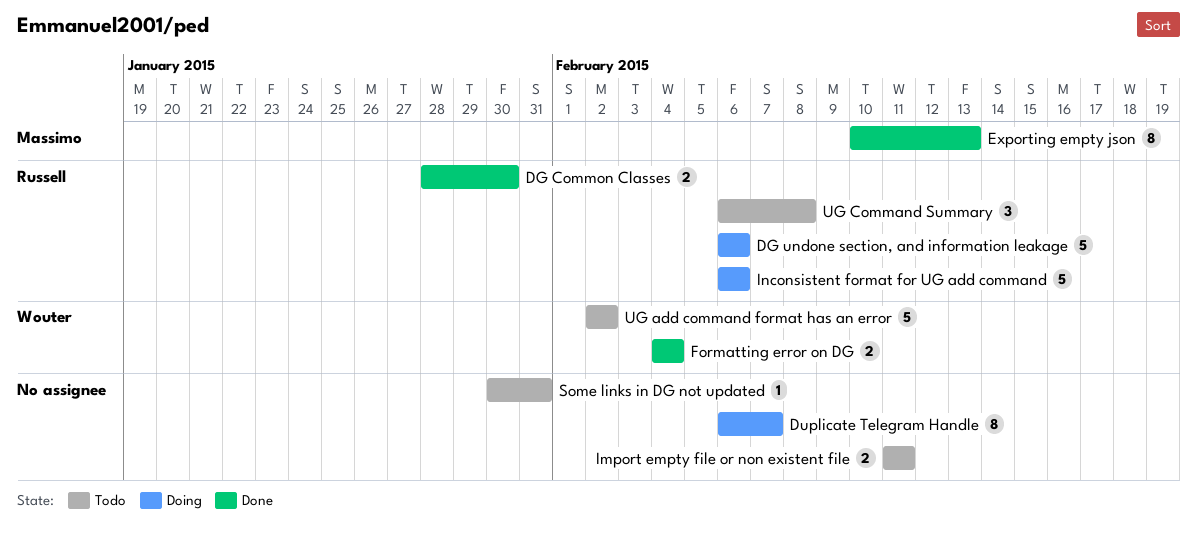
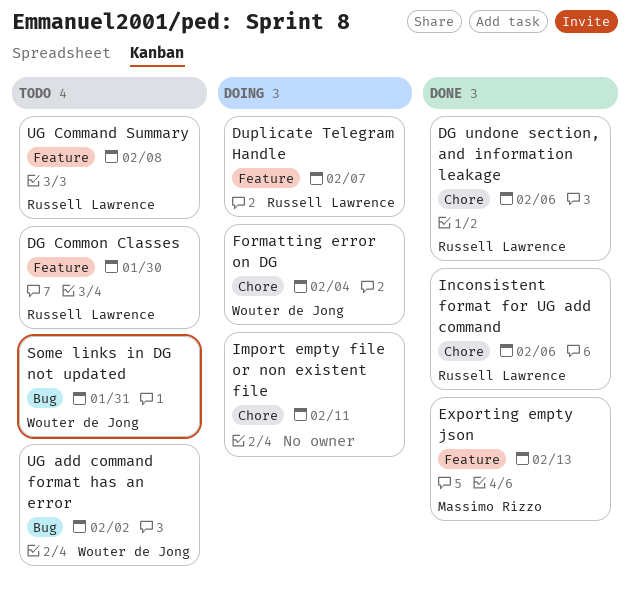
DG Common Classes, status: Done -> Todo
DG undone section, and information leakage, status: Doing -> Done
Duplicate Telegram Handle, owner: none -> Russell Lawrence
Formatting error on DG, status: Done -> Doing
Import empty file or non existent file, status: Todo -> Doing
Inconsistent format for UG add command, status: Doing -> Done
Some links in DG not updated, owner: none -> Wouter de Jong

